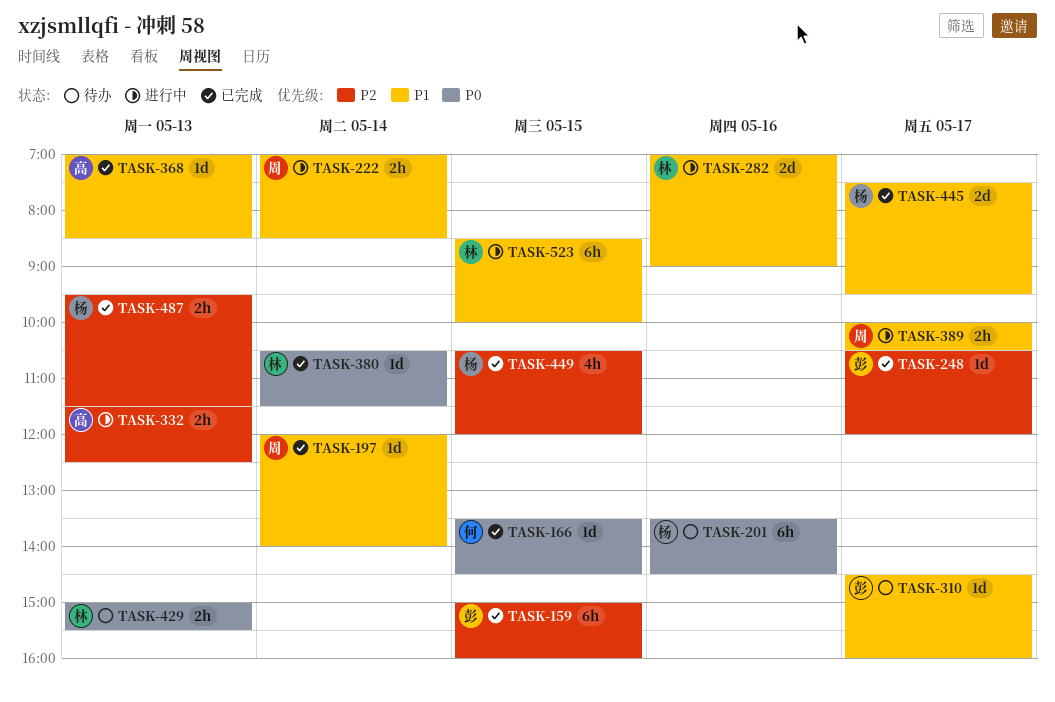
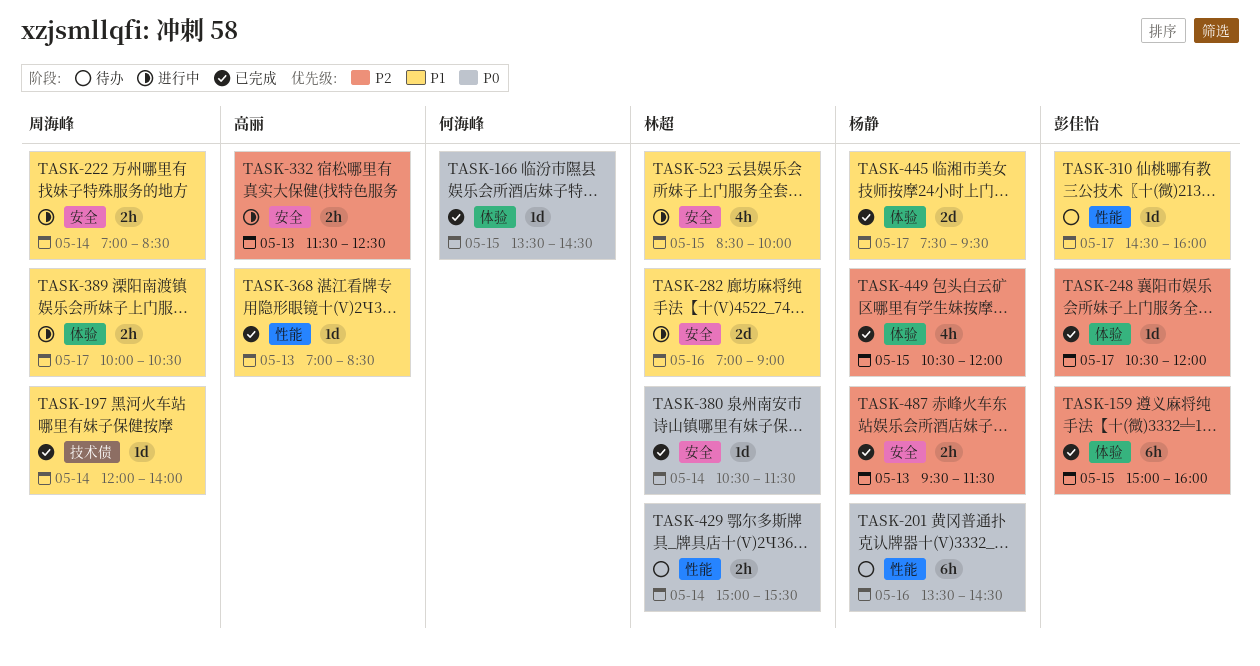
TASK-429, day: May 13 -> May 14
TASK-523, estimate: 6h -> 4h

